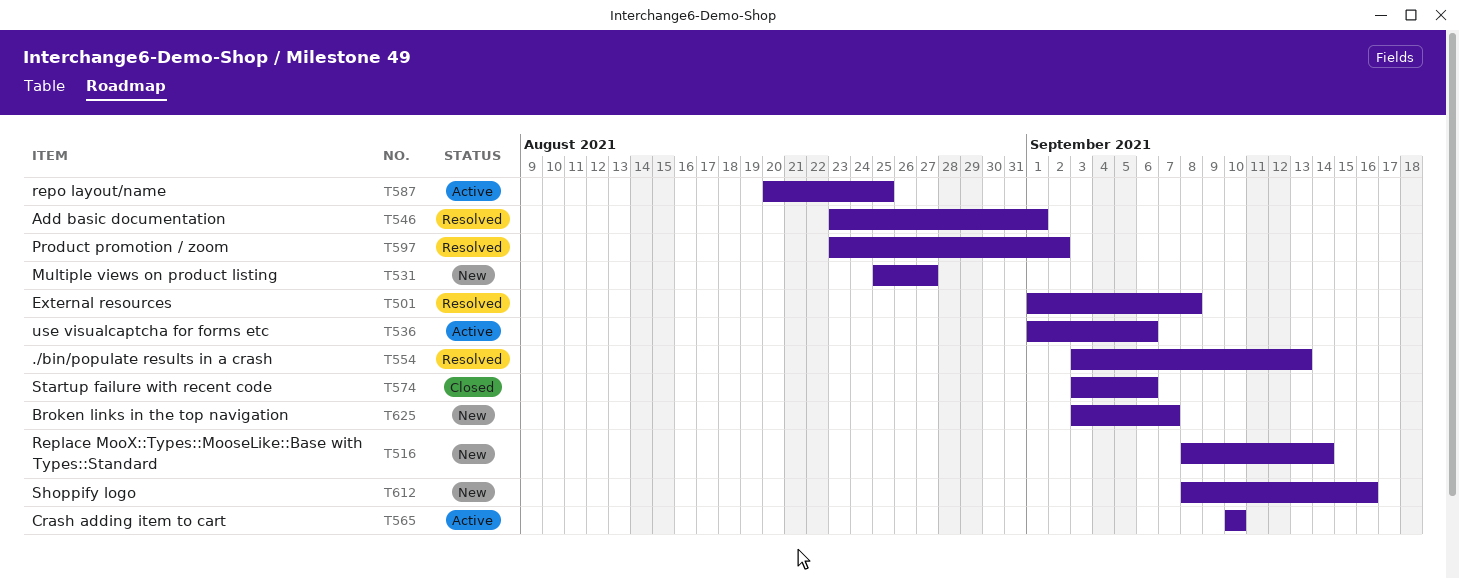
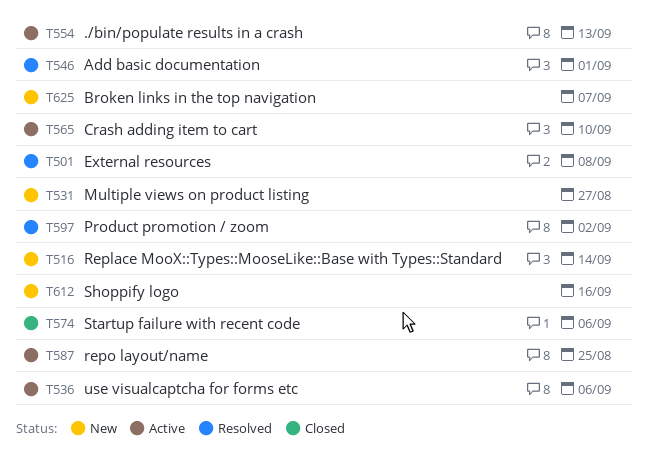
T554, status: Resolved -> Active

